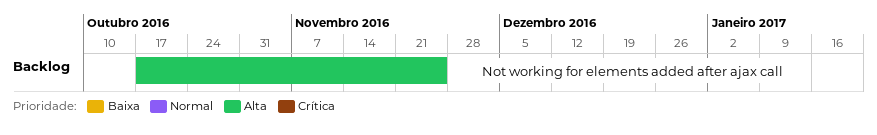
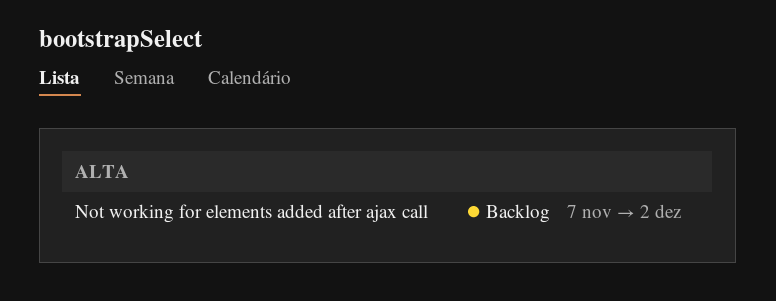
Not working for elements added after ajax call, start: Oct 17 -> Nov 7
Not working for elements added after ajax call, due: Nov 25 -> Dec 2

